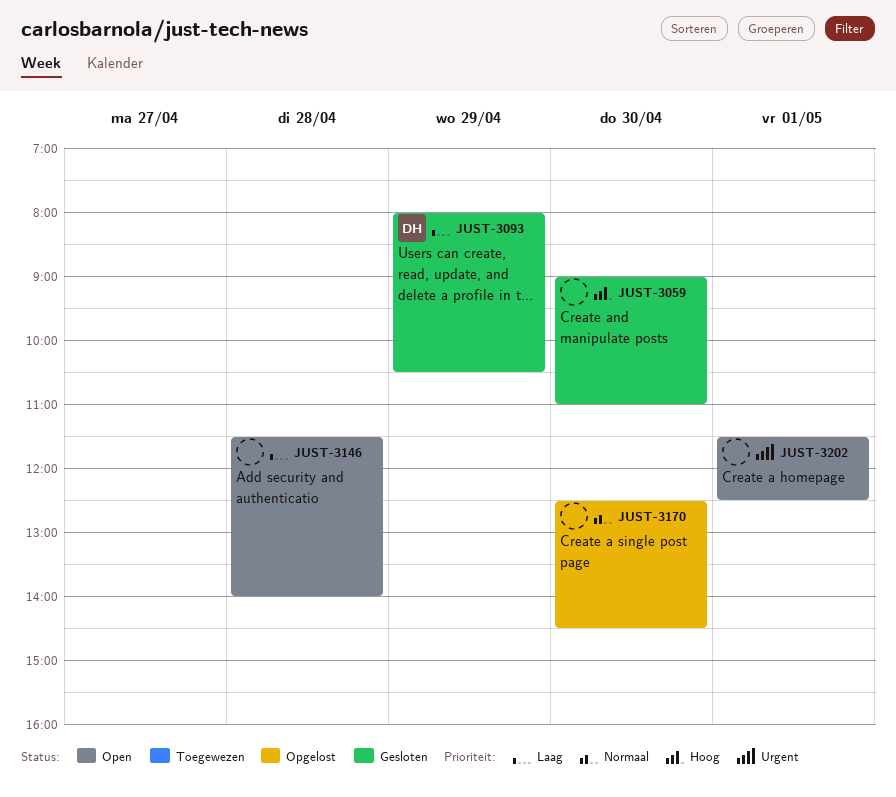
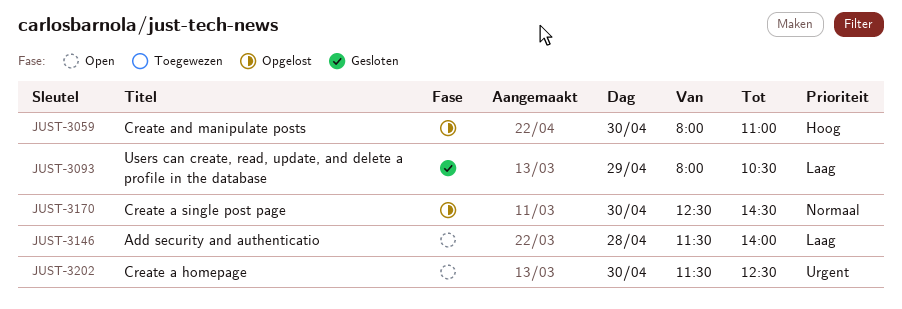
JUST-3059, status: Gesloten -> Opgelost
JUST-3059, begins: 09:00 -> 08:00
JUST-3202, day: May 1 -> Apr 30

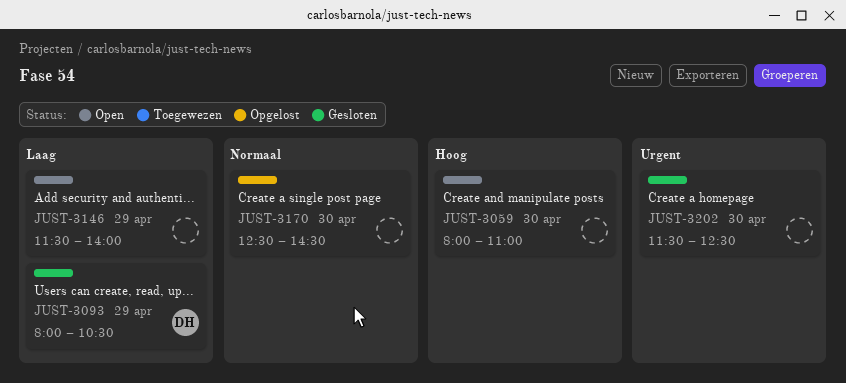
JUST-3059, status: Opgelost -> Open
JUST-3146, day: Apr 28 -> Apr 29
JUST-3202, status: Open -> Gesloten

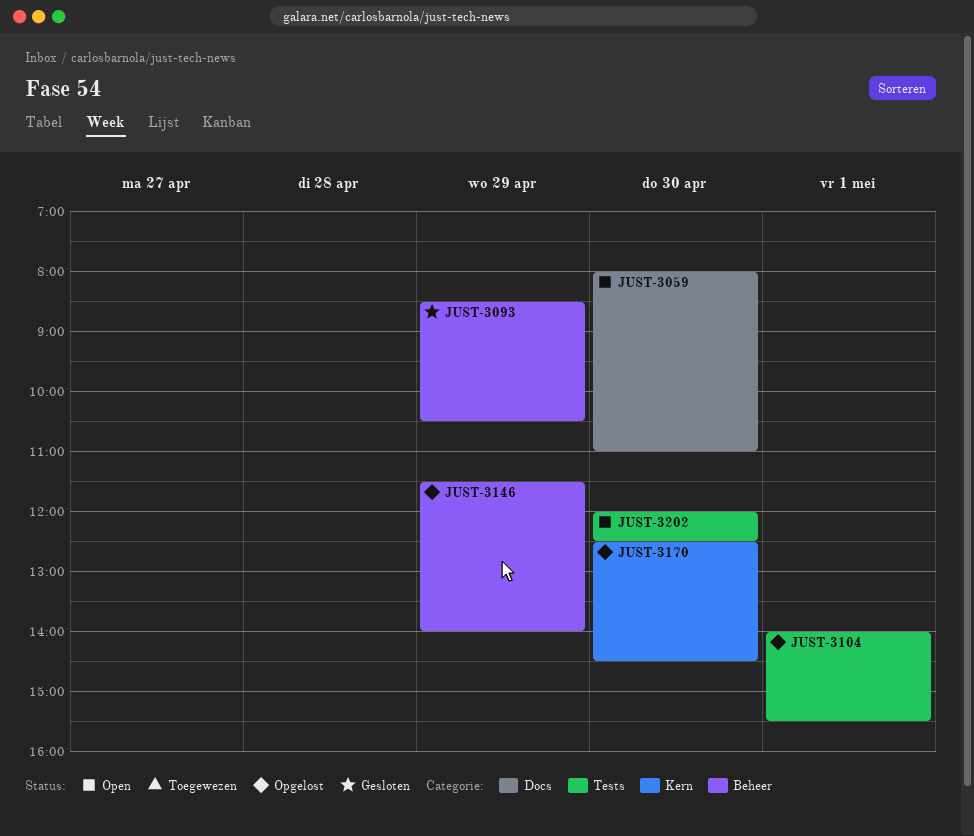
JUST-3093, begins: 08:00 -> 08:30
JUST-3104: none -> present
JUST-3146, status: Open -> Opgelost
JUST-3202, status: Gesloten -> Open
JUST-3202, begins: 11:30 -> 12:00

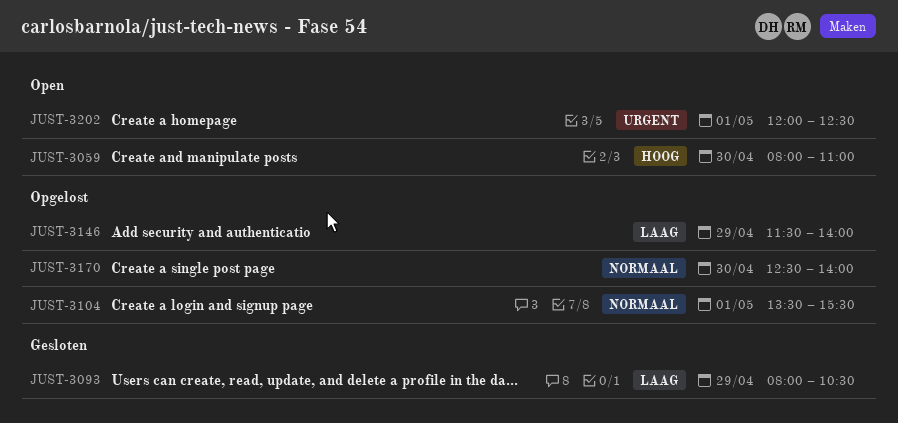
JUST-3093, begins: 08:30 -> 08:00
JUST-3104, begins: 14:00 -> 13:30
JUST-3170, ends: 14:30 -> 14:00
JUST-3202, day: Apr 30 -> May 1

